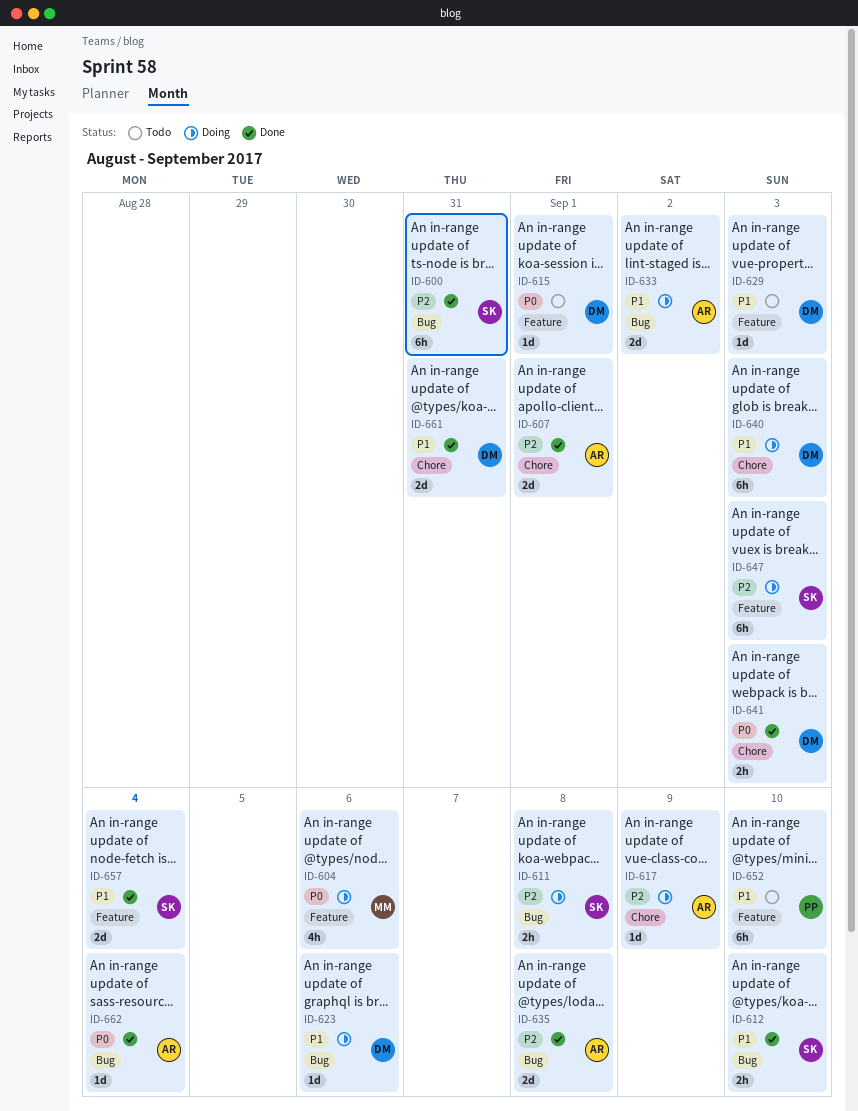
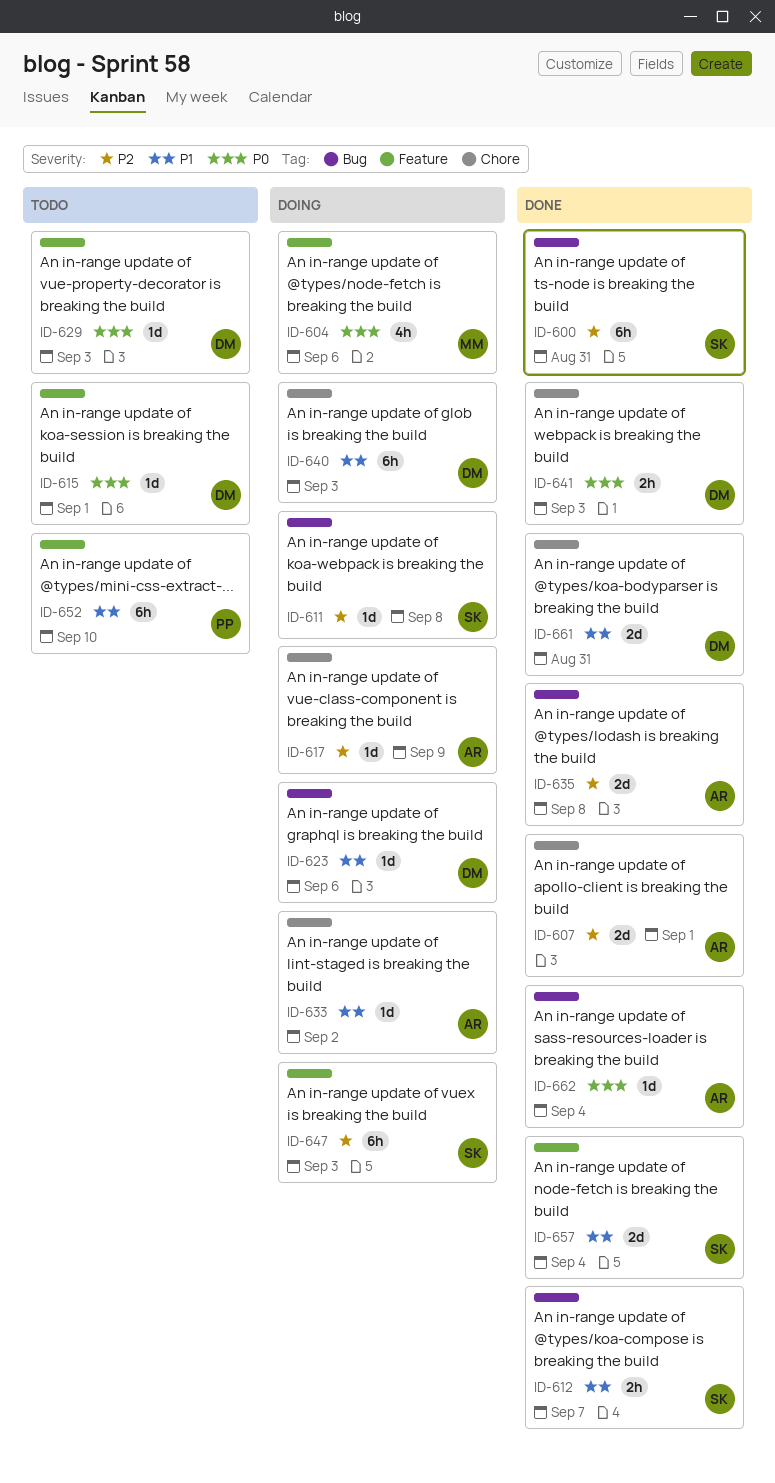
ID-611, estimate: 2h -> 1d
ID-612, due: Sep 10 -> Sep 7
ID-629, priority: P1 -> P0
ID-633, label: Bug -> Chore
ID-633, estimate: 2d -> 1d

